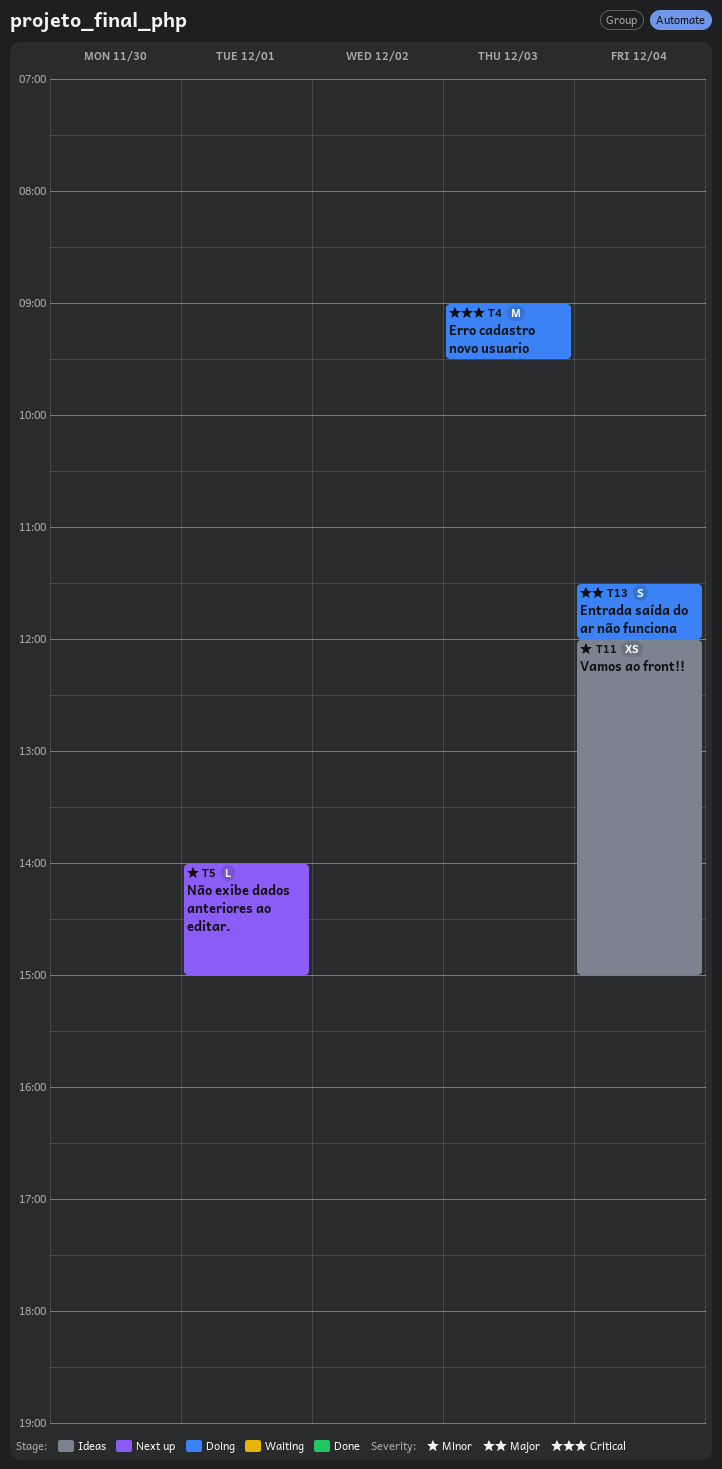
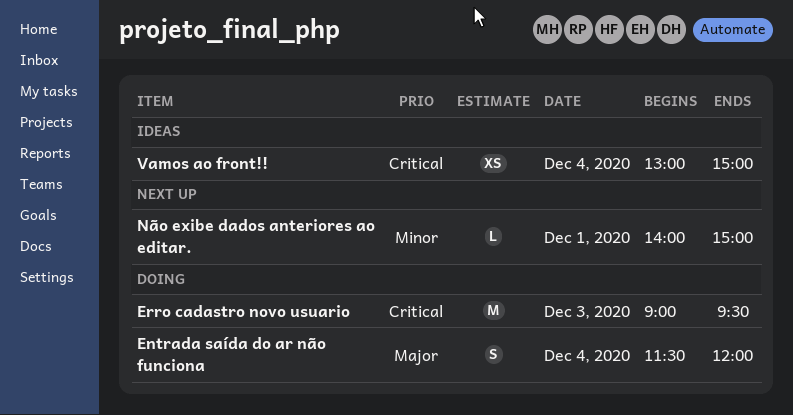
Vamos ao front!!, priority: Minor -> Critical
Vamos ao front!!, begins: 12:00 -> 13:00

